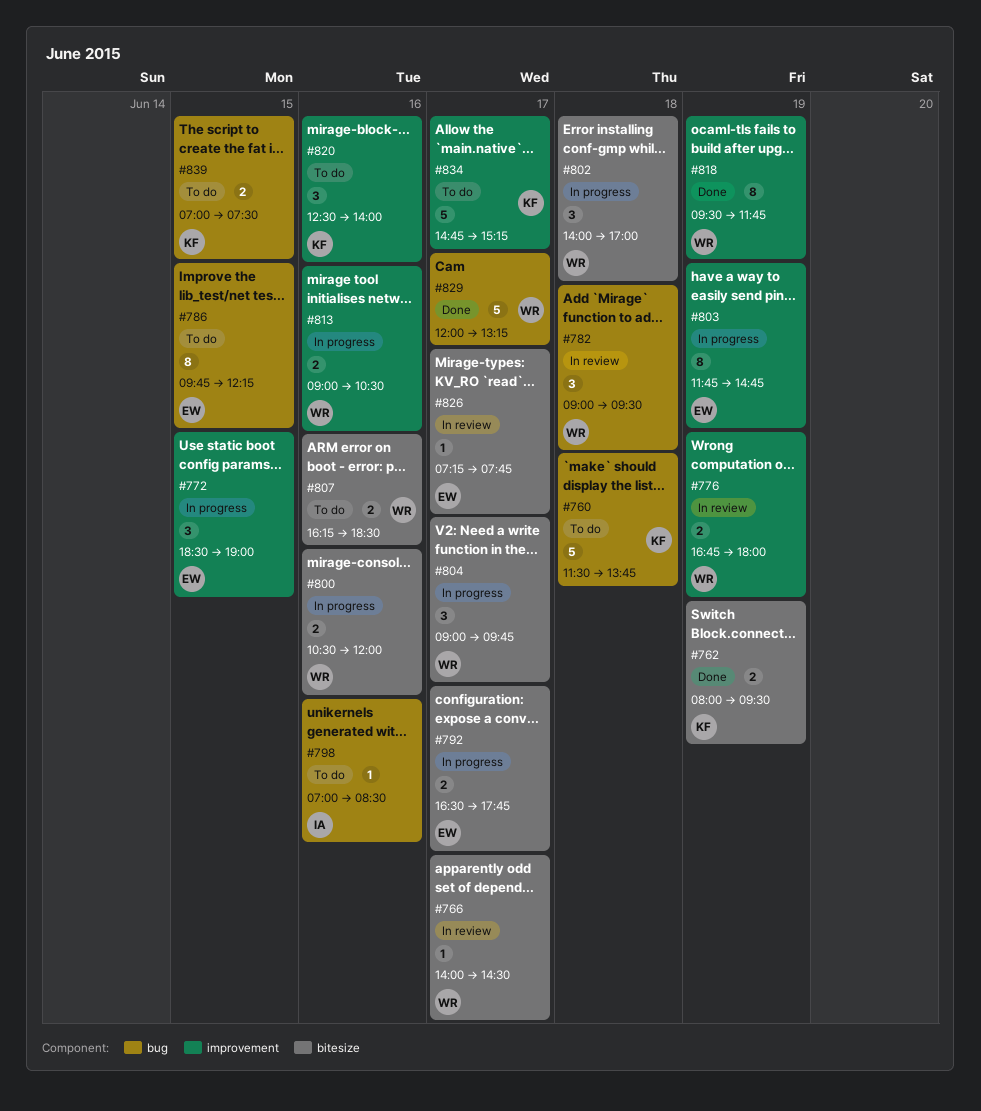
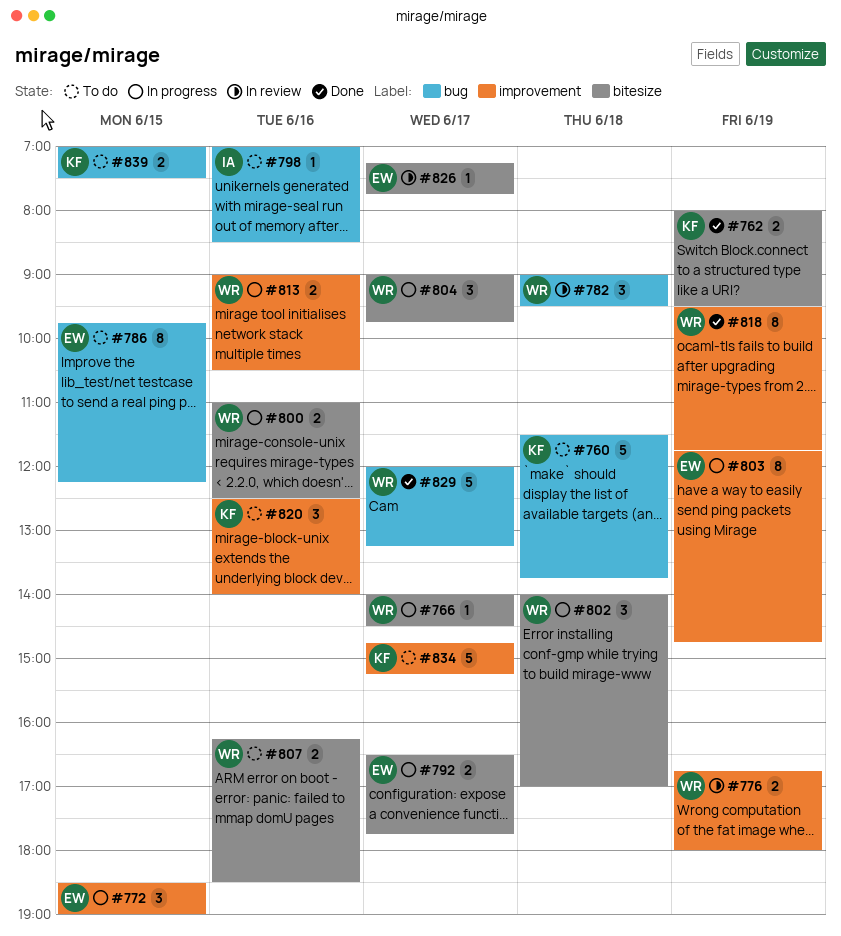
#766, status: In review -> In progress
#800, begins: 10:30 -> 11:00
#800, ends: 12:00 -> 12:30

